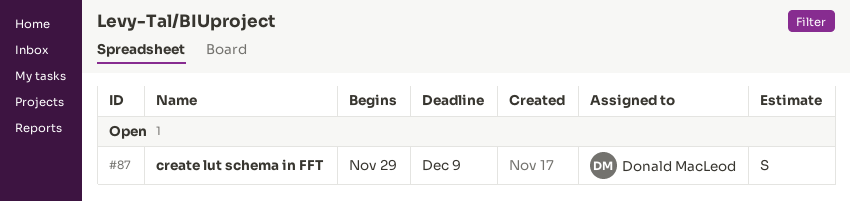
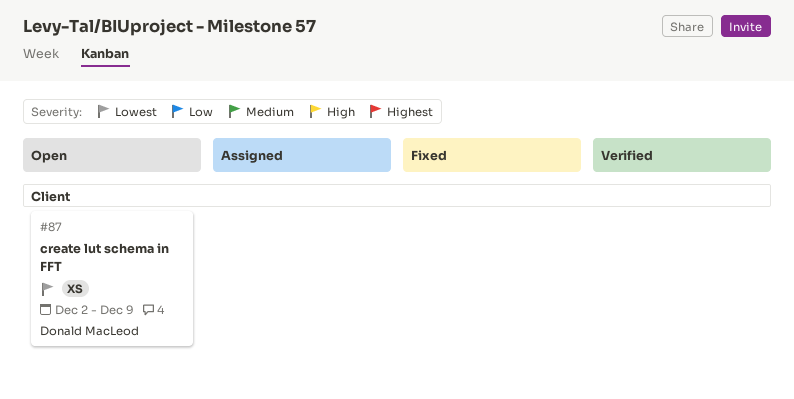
#87, estimate: S -> XS
#87, start: Nov 29 -> Dec 2

